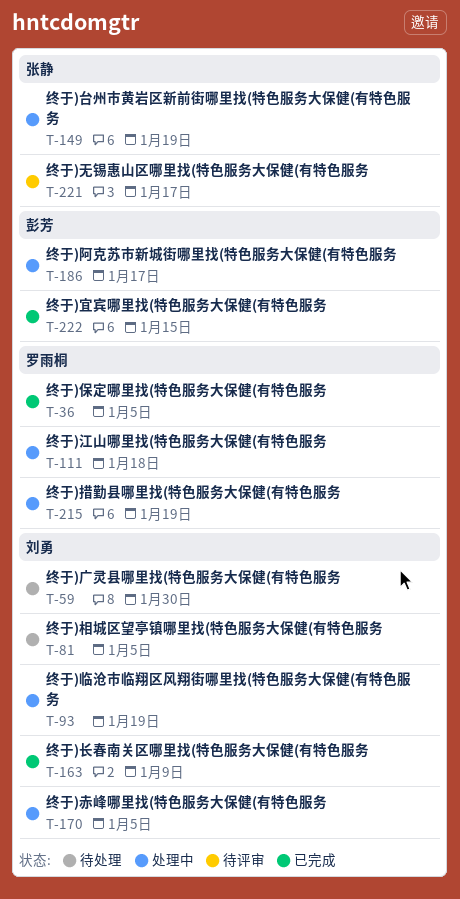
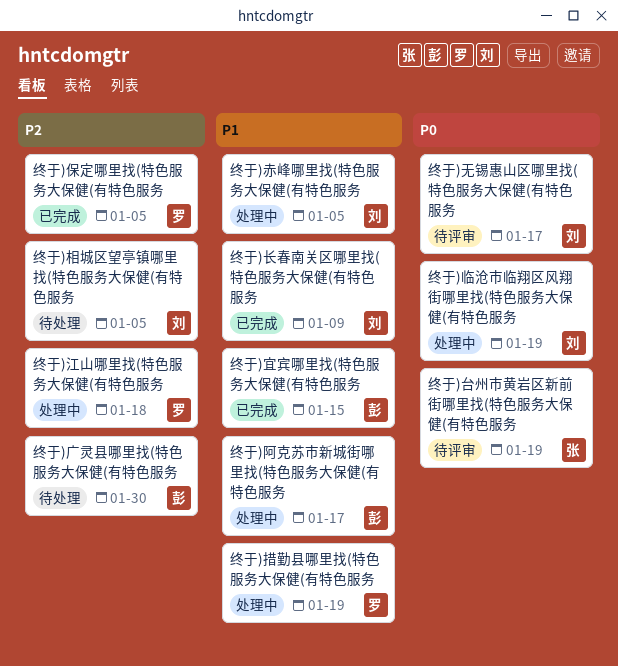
终于)台州市黄岩区新前街哪里找(特色服务大保健(有特色服务, status: 处理中 -> 待评审
终于)广灵县哪里找(特色服务大保健(有特色服务, owner: 刘勇 -> 彭芳
终于)无锡惠山区哪里找(特色服务大保健(有特色服务, owner: 张静 -> 刘勇

